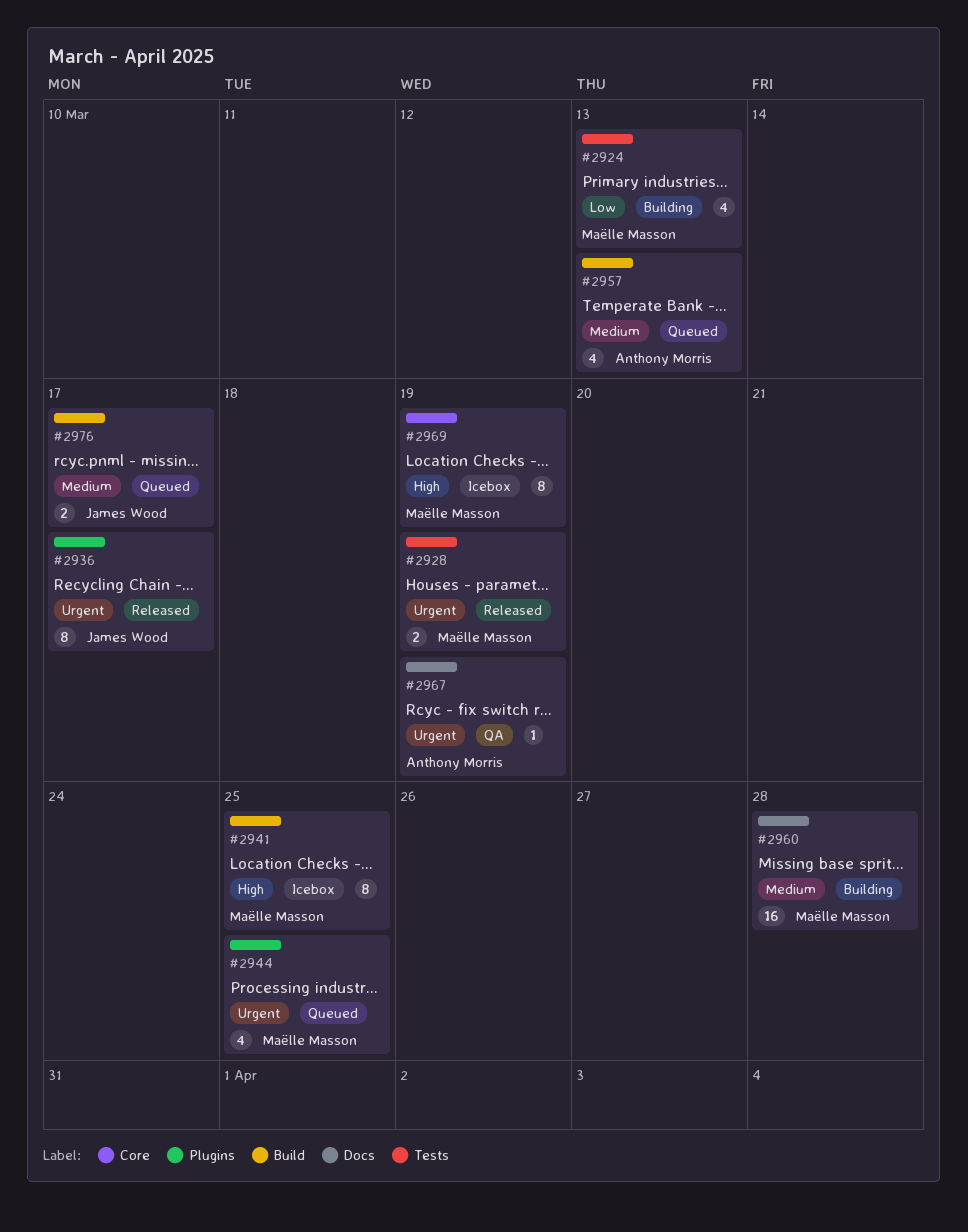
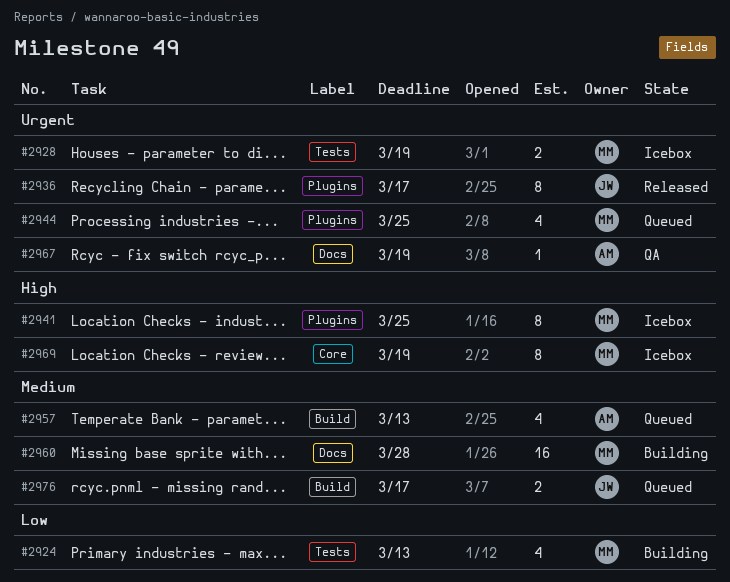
#2928, status: Released -> Icebox
#2941, label: Build -> Plugins

